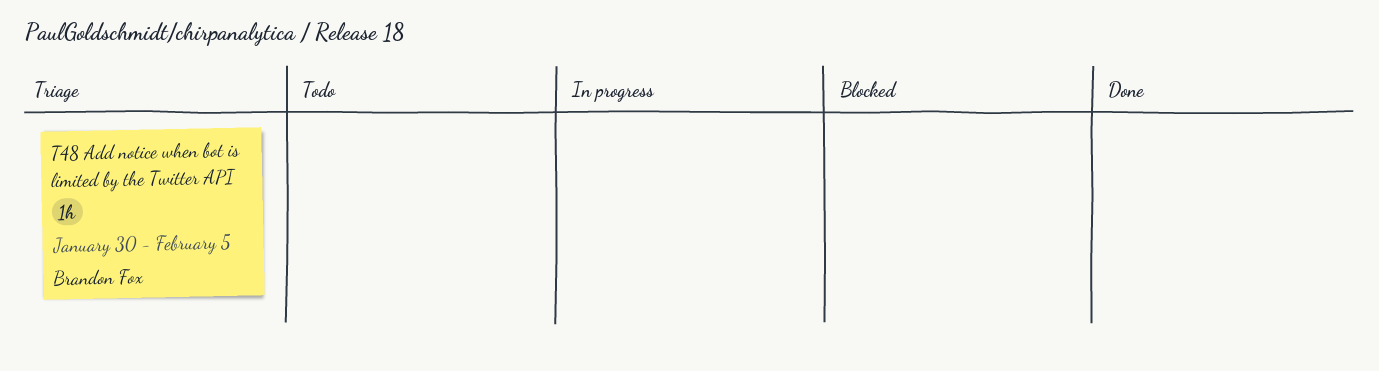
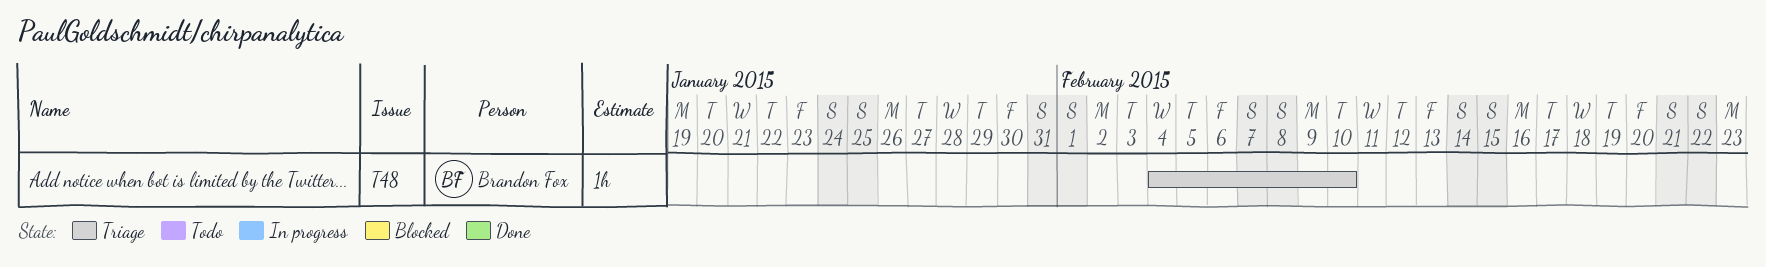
T48, start: Jan 30 -> Feb 4
T48, due: Feb 5 -> Feb 10

